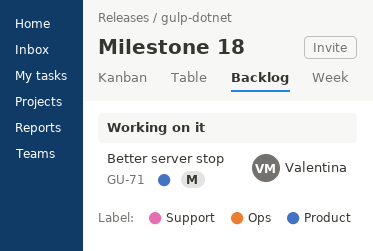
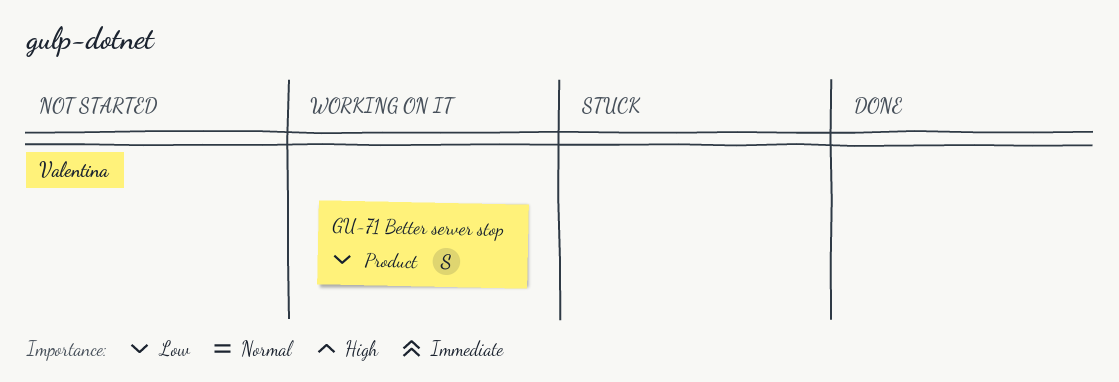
GU-71, estimate: M -> S

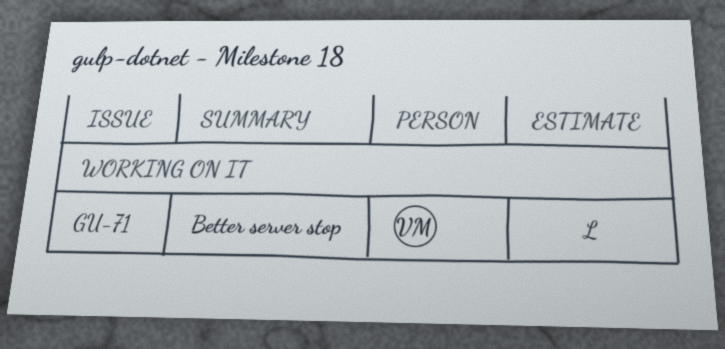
GU-71, estimate: S -> L

